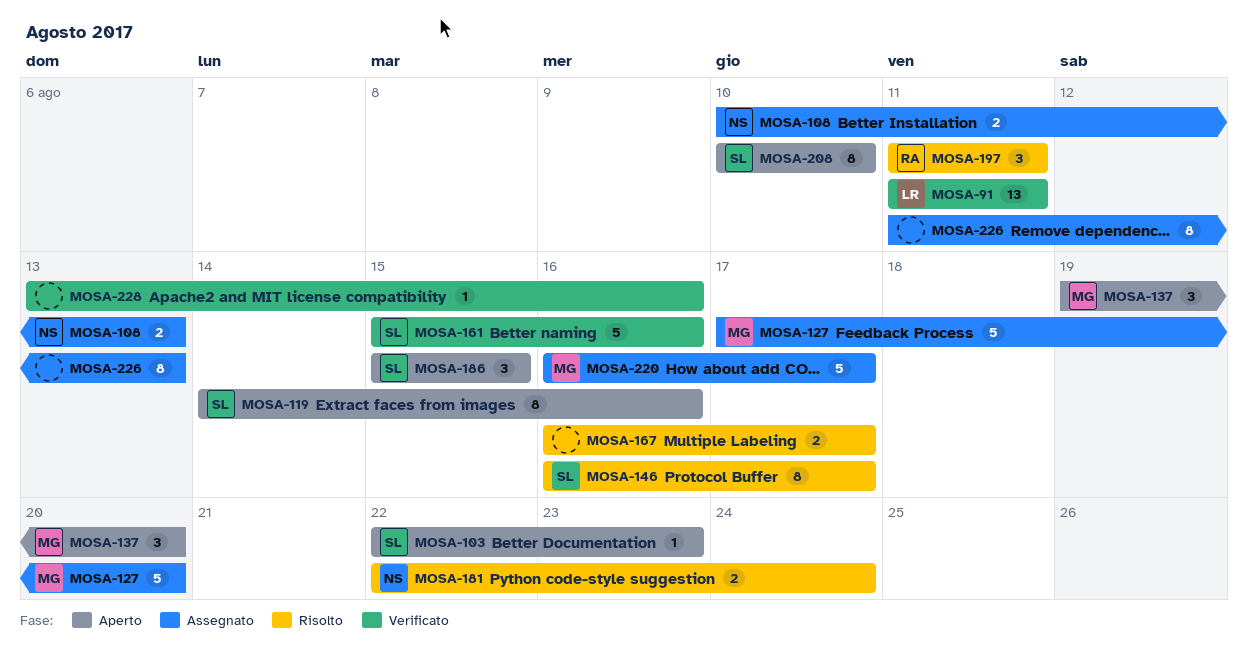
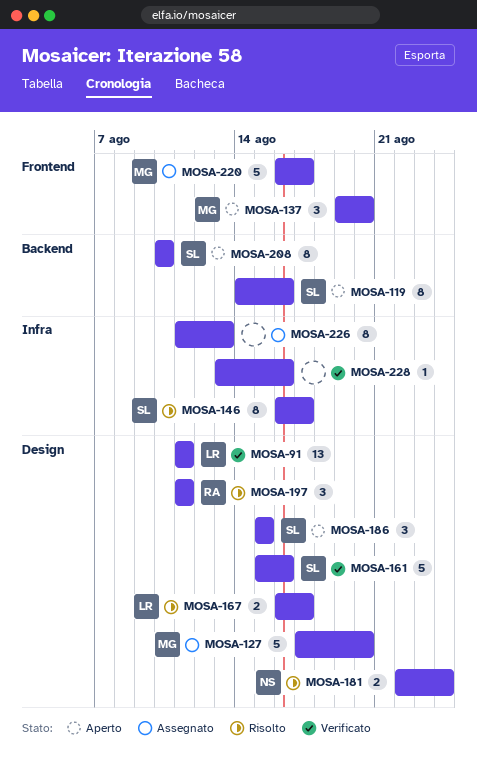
MOSA-103: present -> none
MOSA-108: present -> none
MOSA-167, owner: none -> LR

